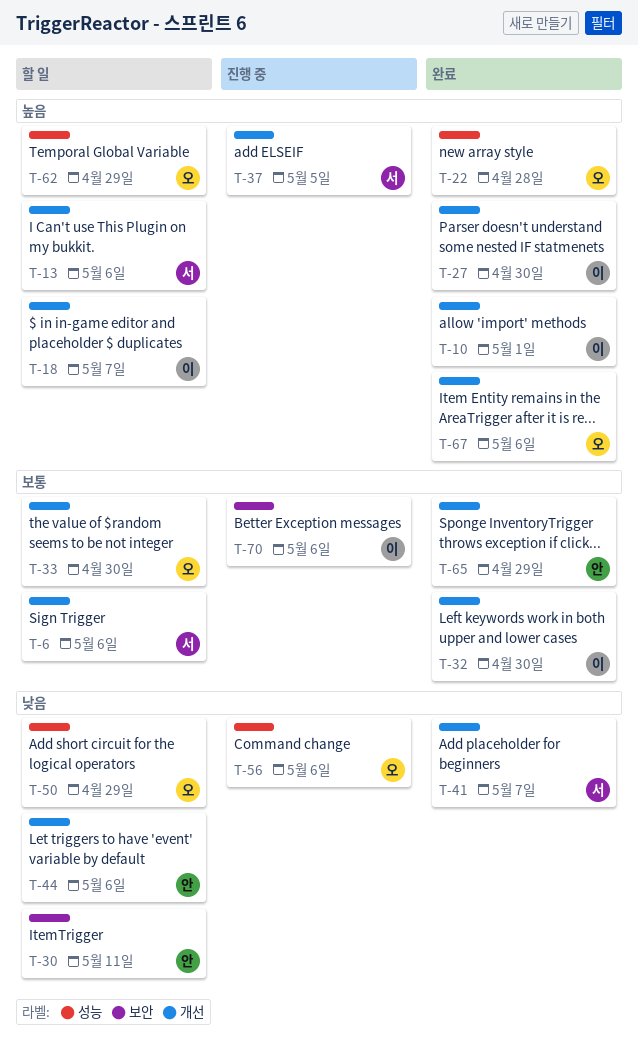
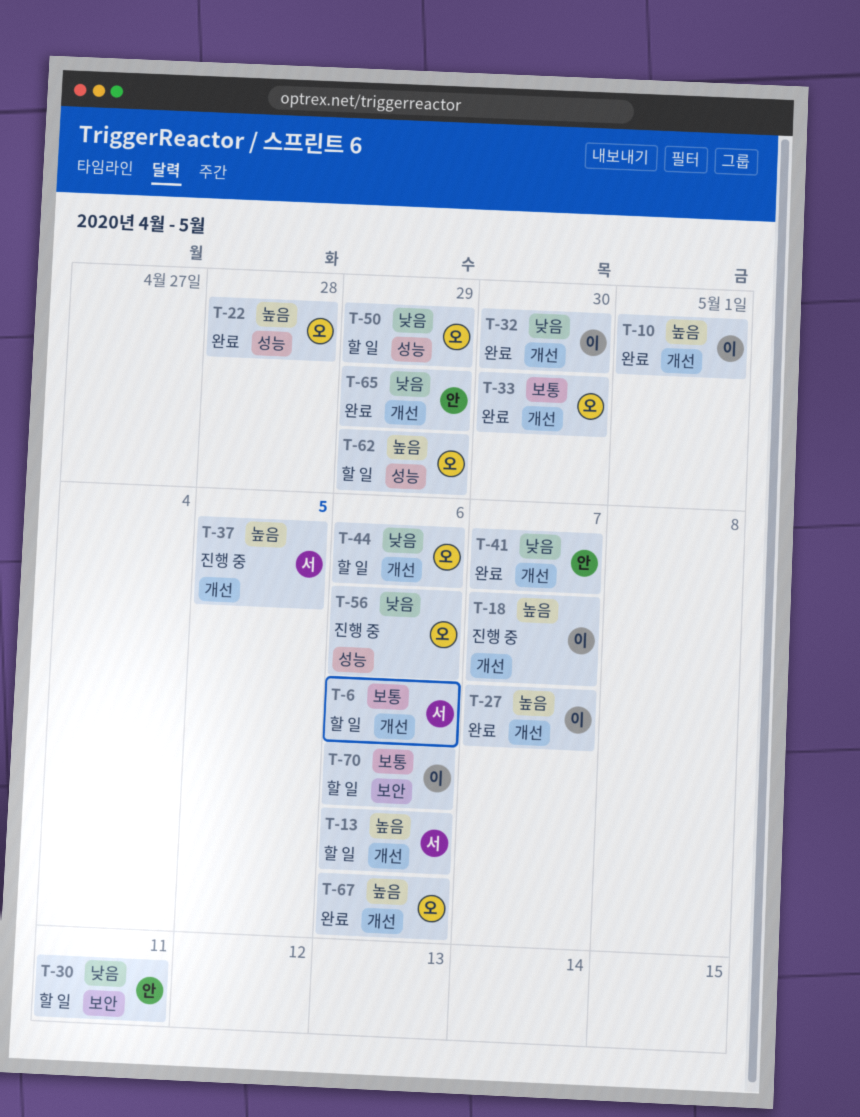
T-18, status: 할 일 -> 진행 중
T-27, due: Apr 30 -> May 7
T-32, priority: 보통 -> 낮음
T-33, status: 할 일 -> 완료
T-41, owner: 서 -> 안
T-44, owner: 안 -> 오
T-65, priority: 보통 -> 낮음
T-70, status: 진행 중 -> 할 일

